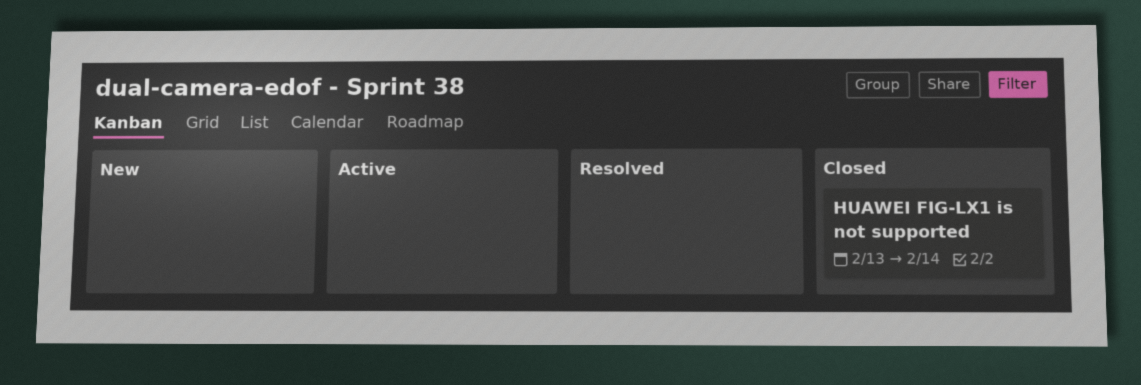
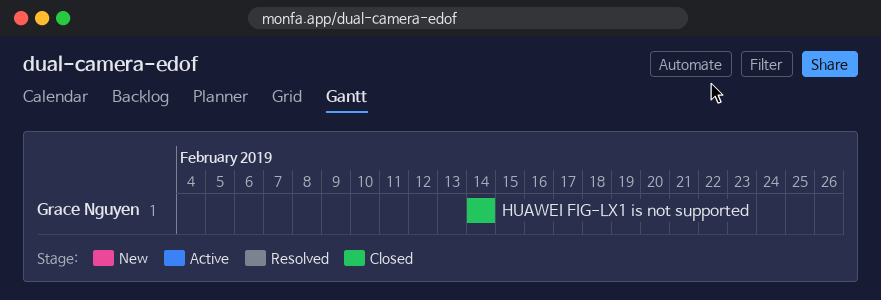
HUAWEI FIG-LX1 is not supported, start: Feb 13 -> Feb 14

